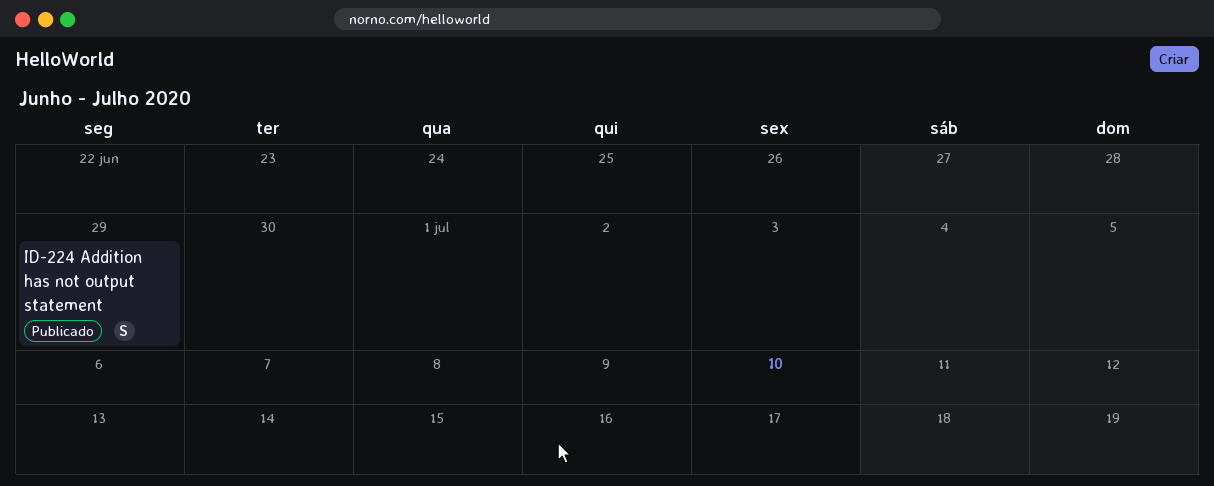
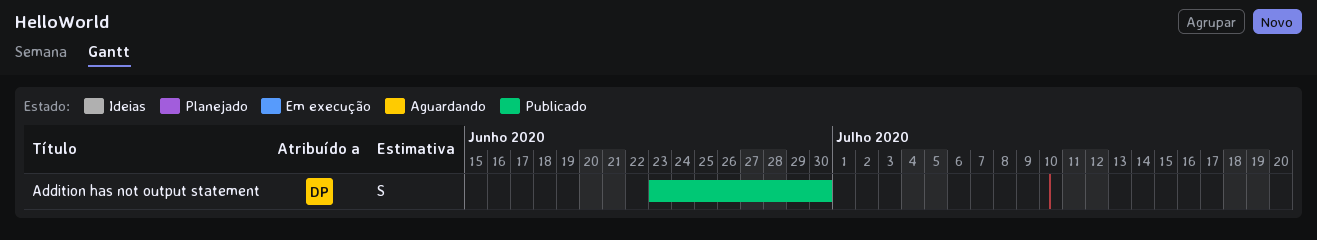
Addition has not output statement, due: Jun 29 -> Jun 30

